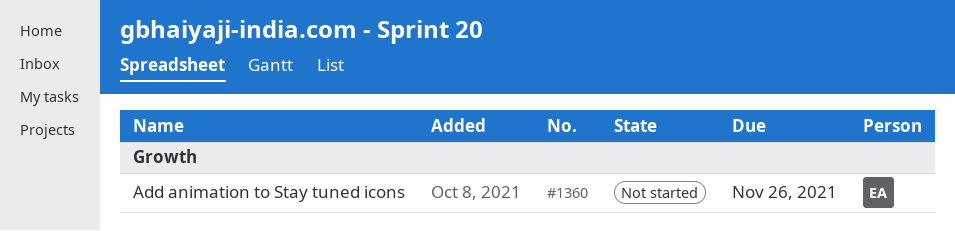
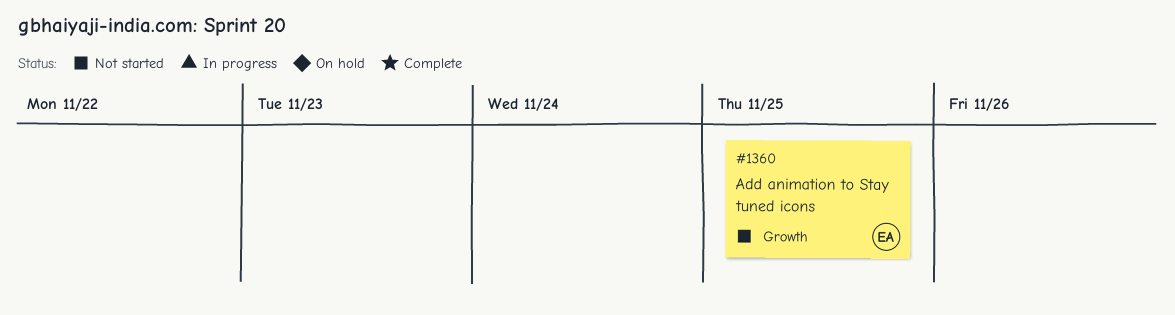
#1360, due: Nov 26 -> Nov 25

